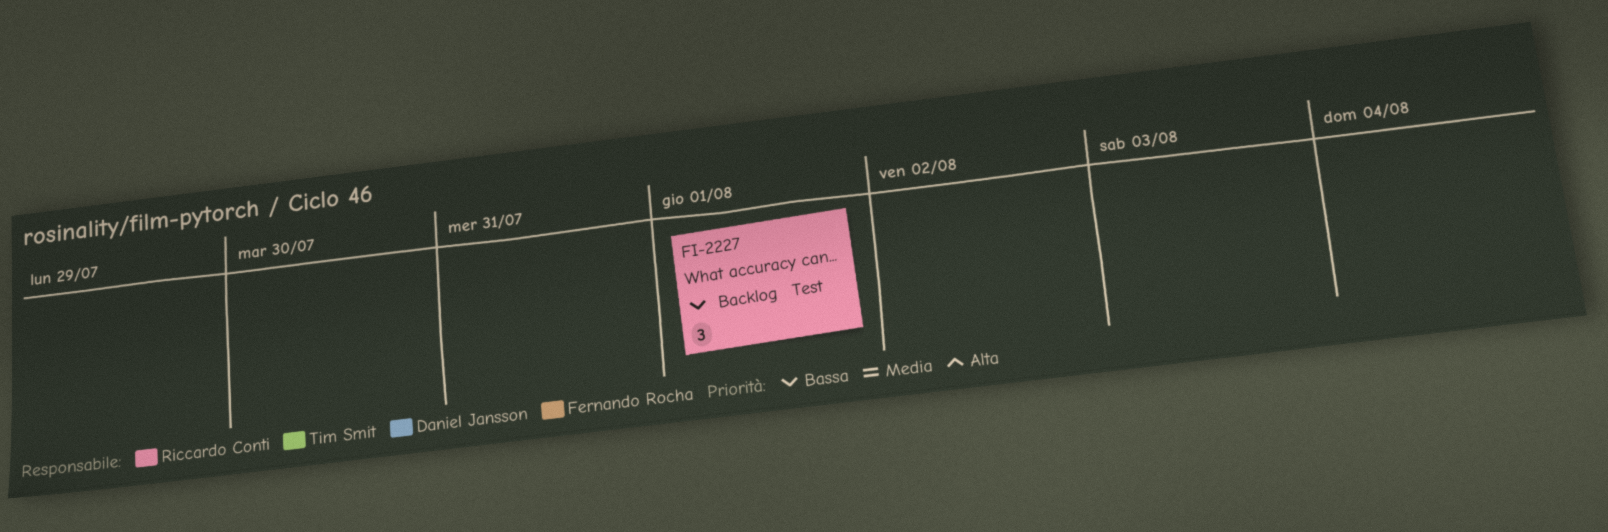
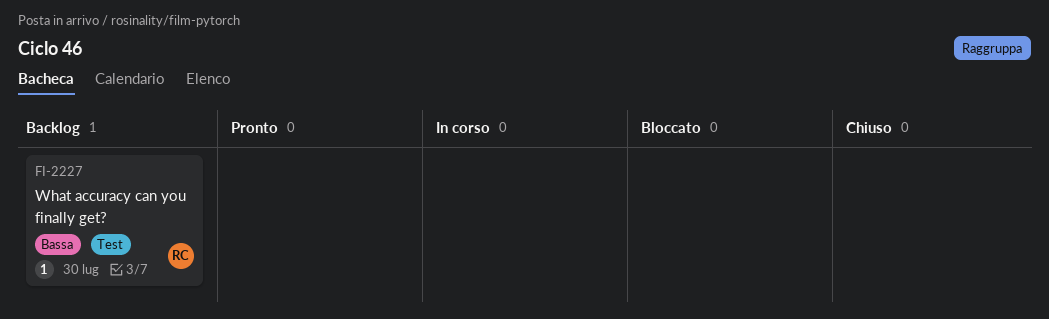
FI-2227, estimate: 3 -> 1
FI-2227, due: Aug 1 -> Jul 30

